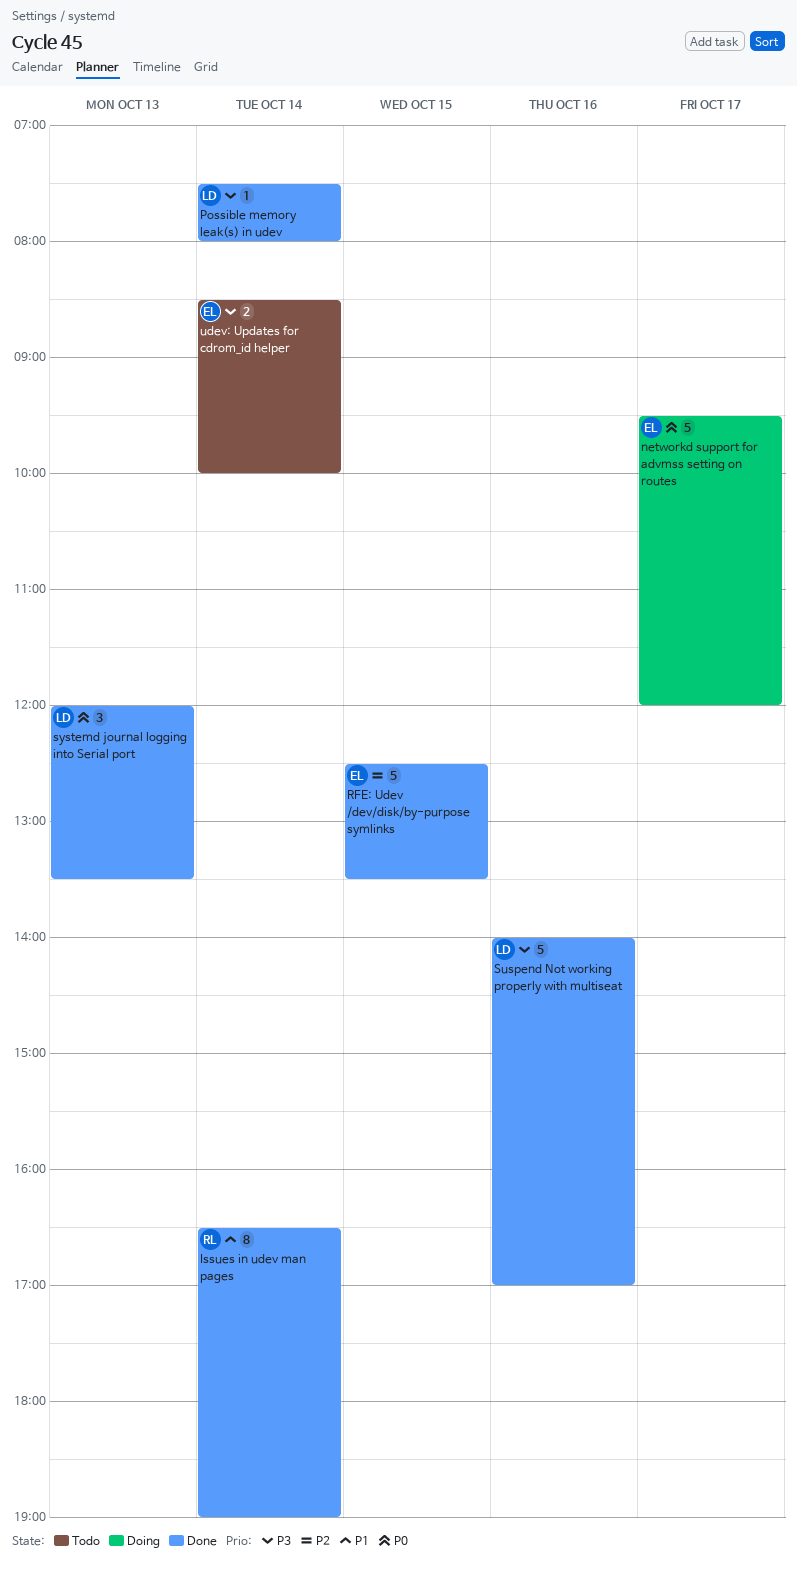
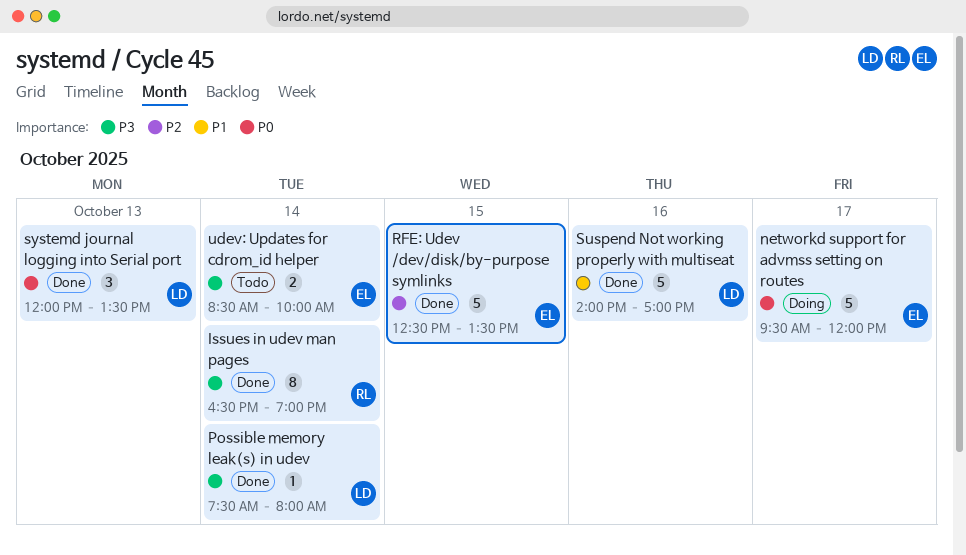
Issues in udev man pages, priority: P1 -> P3
Suspend Not working properly with multiseat, priority: P3 -> P1

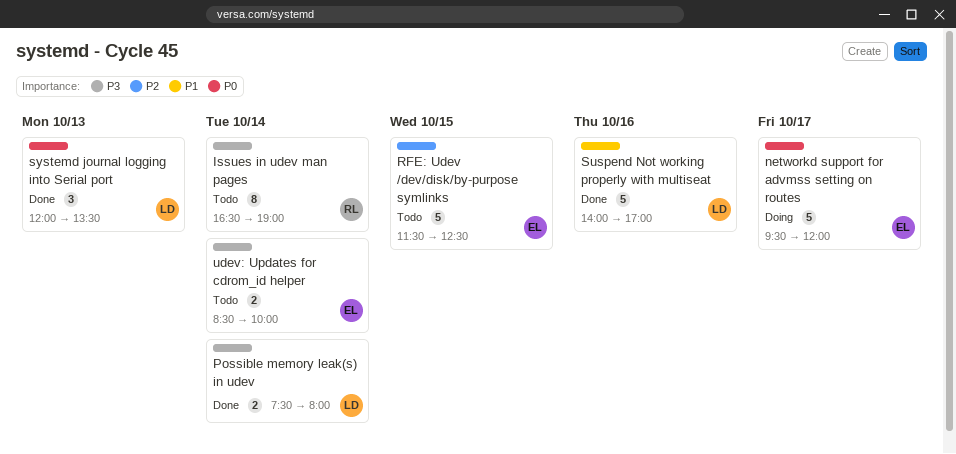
Issues in udev man pages, status: Done -> Todo
Possible memory leak(s) in udev, estimate: 1 -> 2
RFE: Udev /dev/disk/by-purpose symlinks, status: Done -> Todo
RFE: Udev /dev/disk/by-purpose symlinks, begins: 12:30 -> 11:30
RFE: Udev /dev/disk/by-purpose symlinks, ends: 13:30 -> 12:30

